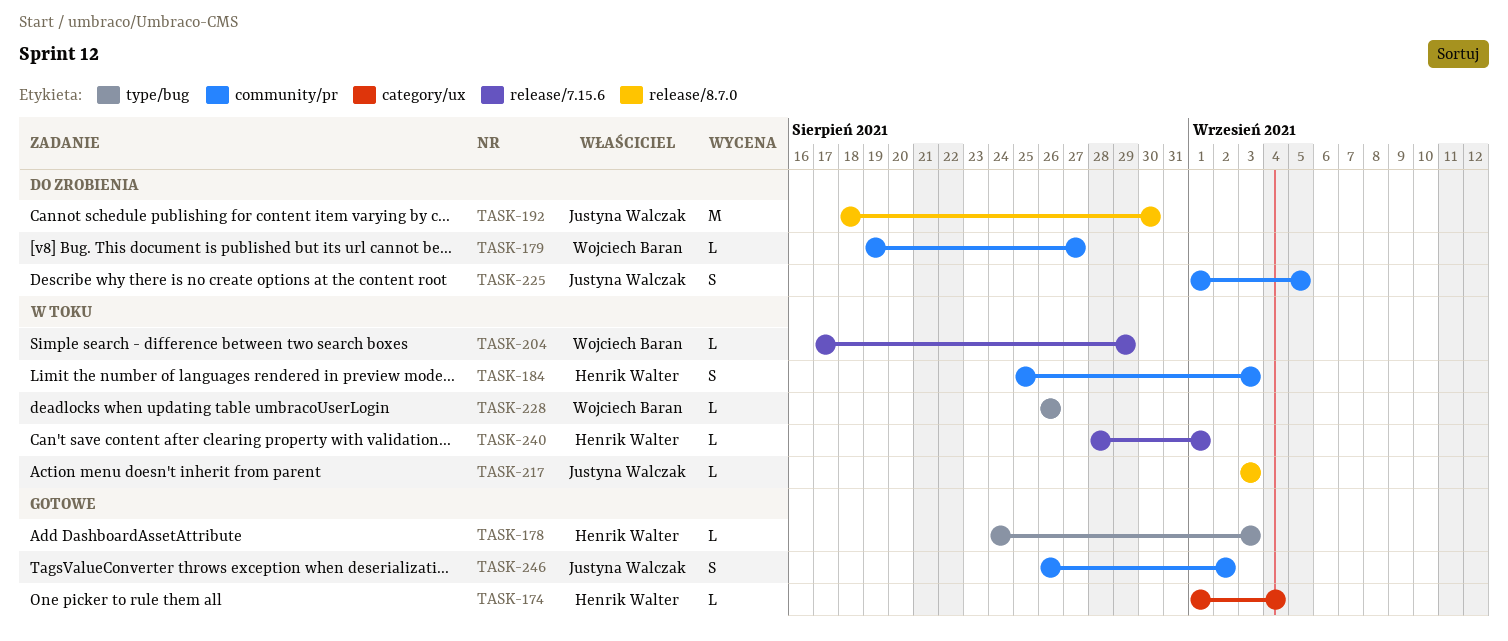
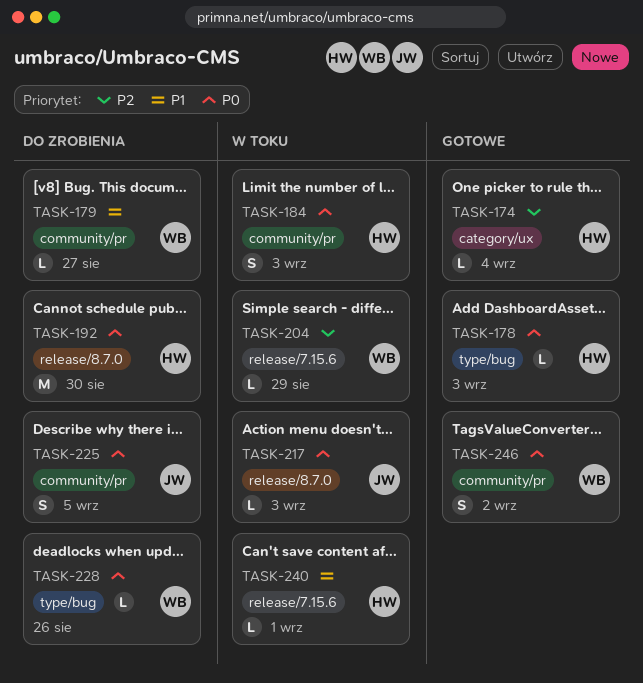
TASK-192, owner: Justyna Walczak -> Henrik Walter
TASK-228, status: W toku -> Do zrobienia
TASK-246, owner: Justyna Walczak -> Wojciech Baran

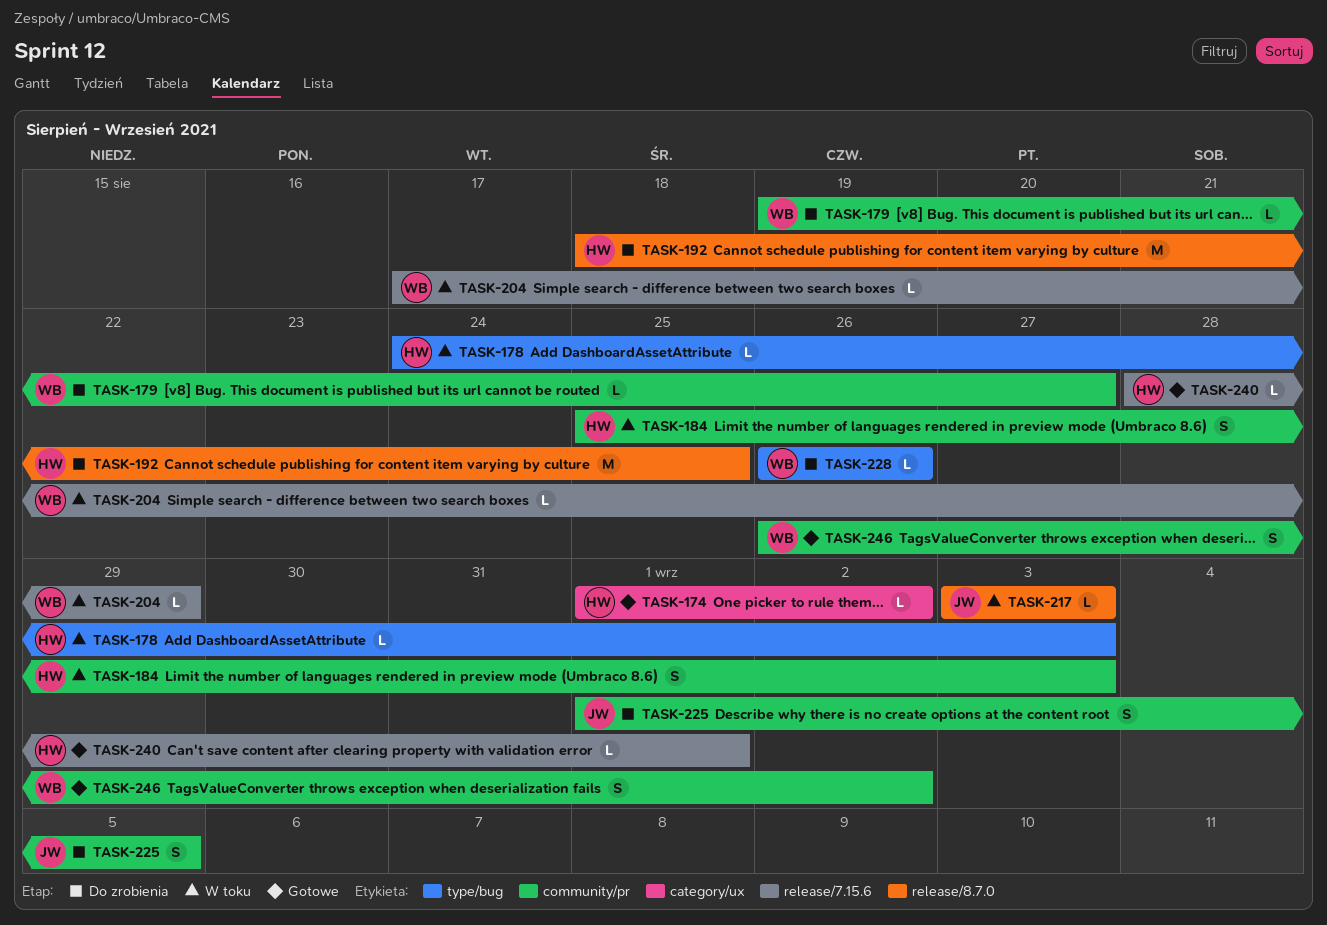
TASK-174, due: Sep 4 -> Sep 2
TASK-178, status: Gotowe -> W toku
TASK-192, due: Aug 30 -> Aug 25
TASK-240, status: W toku -> Gotowe

